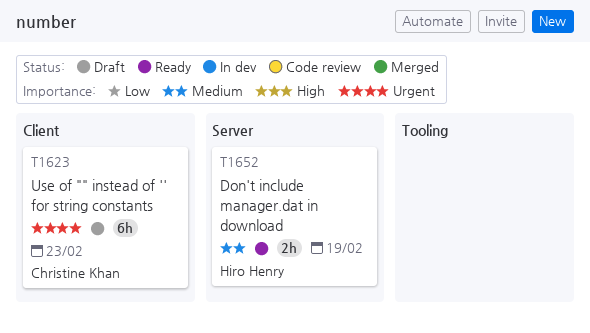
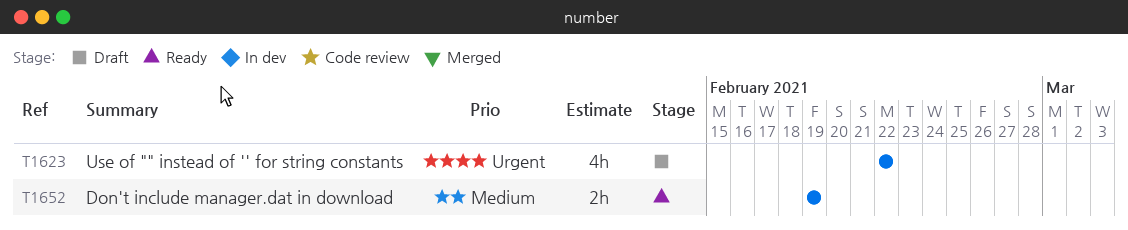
T1623, estimate: 6h -> 4h
T1623, due: Feb 23 -> Feb 22

